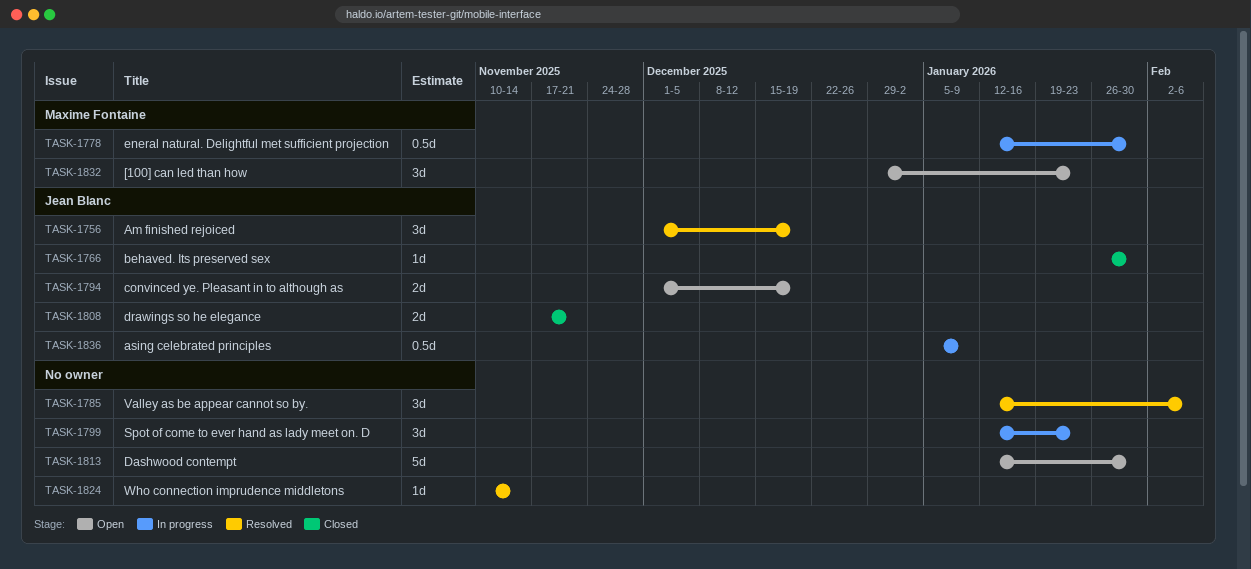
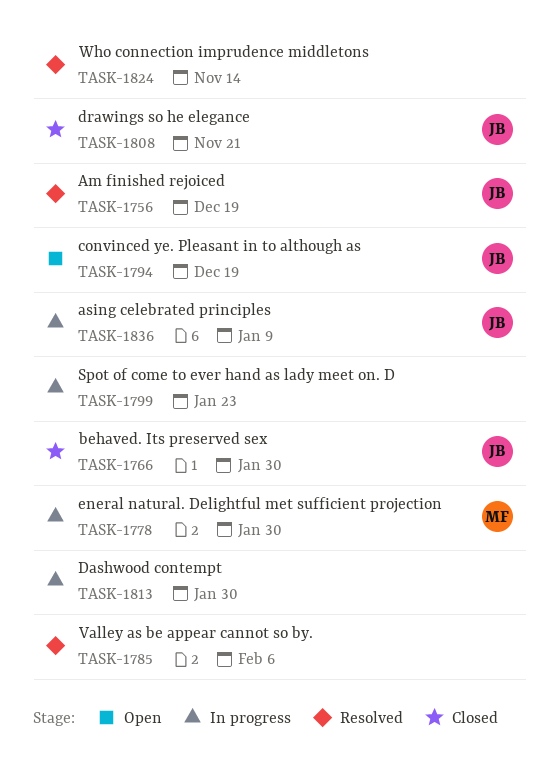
TASK-1813, status: Open -> In progress
TASK-1832: present -> none

